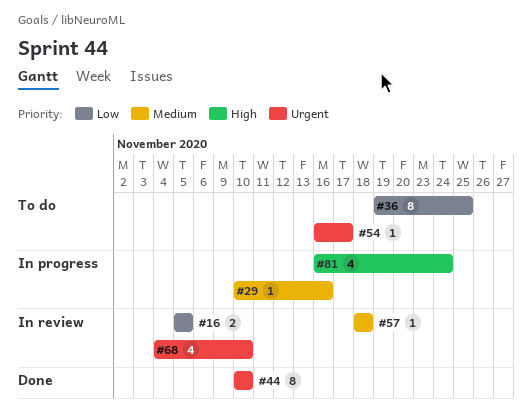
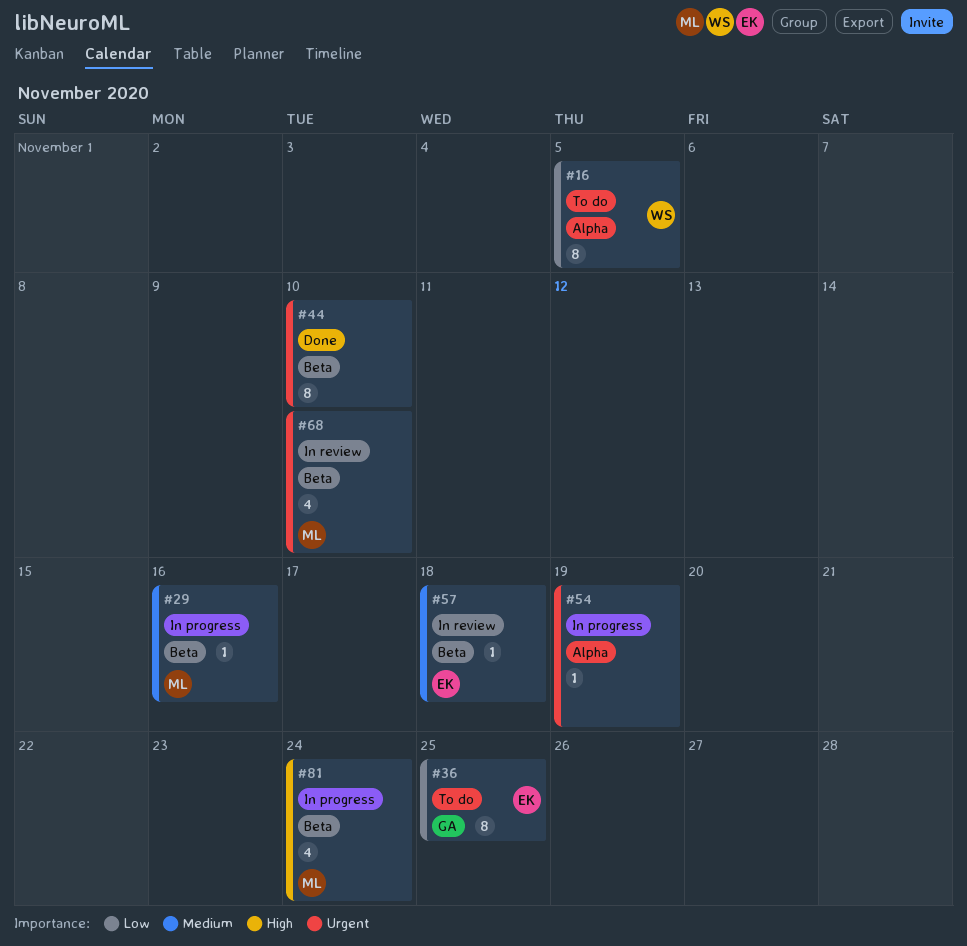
#16, status: In review -> To do
#16, estimate: 2 -> 8
#54, status: To do -> In progress
#54, due: Nov 17 -> Nov 19

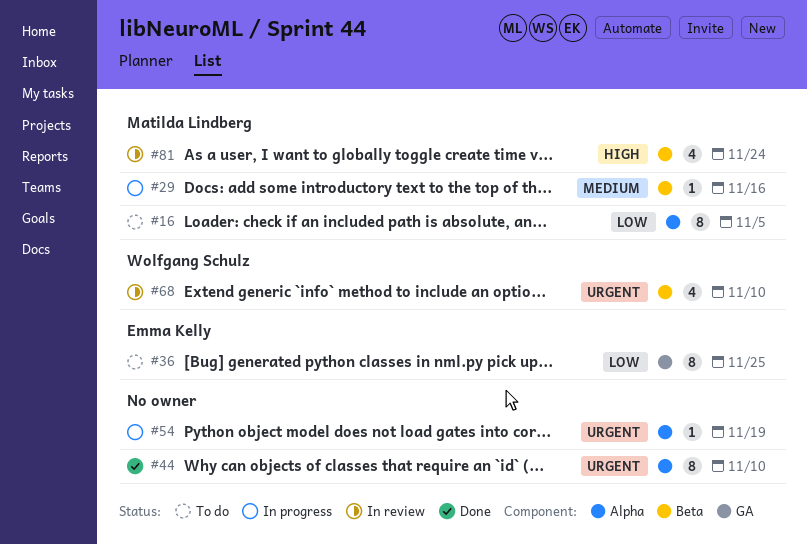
#16, owner: Wolfgang Schulz -> Matilda Lindberg
#44, label: Beta -> Alpha
#57: present -> none
#68, owner: Matilda Lindberg -> Wolfgang Schulz
#81, status: In progress -> In review

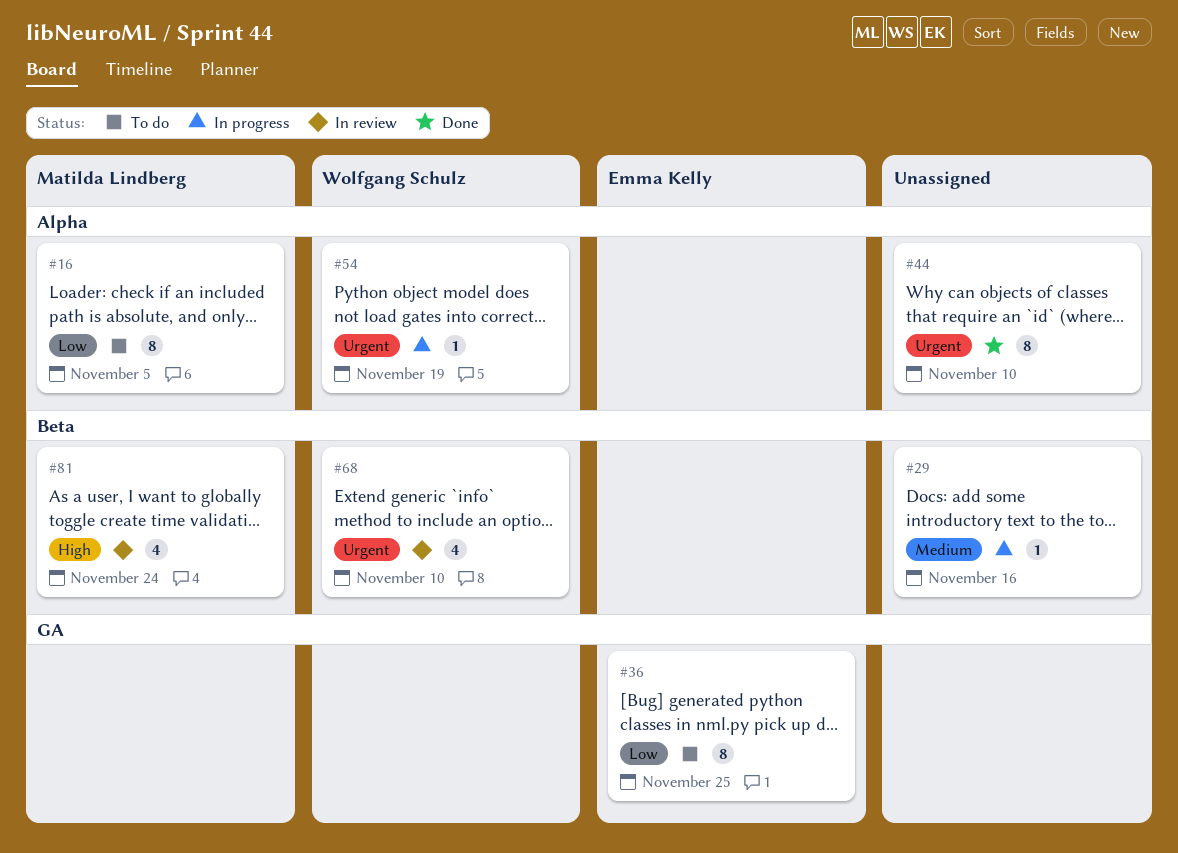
#29, owner: Matilda Lindberg -> none
#54, owner: none -> Wolfgang Schulz

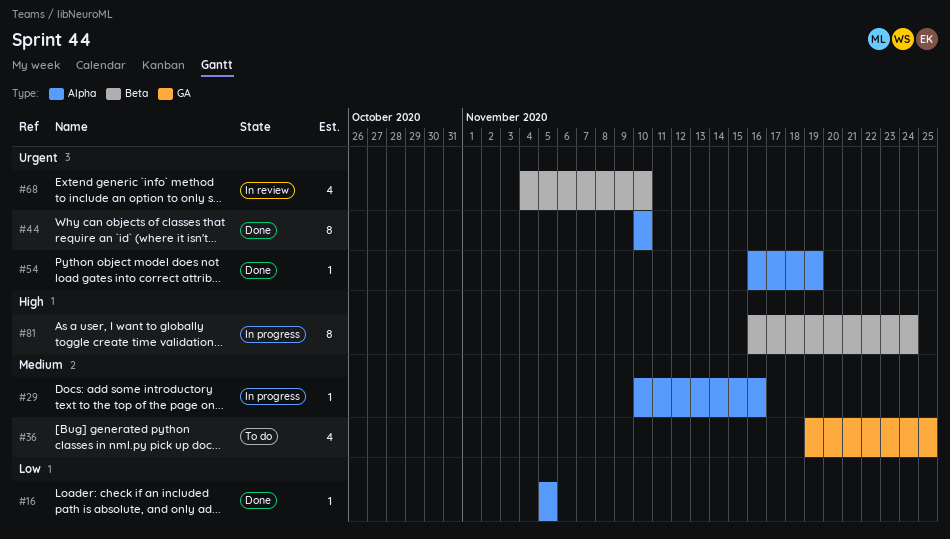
#16, status: To do -> Done
#16, estimate: 8 -> 1
#29, label: Beta -> Alpha
#36, priority: Low -> Medium
#36, estimate: 8 -> 4
#54, status: In progress -> Done
#81, status: In review -> In progress
#81, estimate: 4 -> 8

